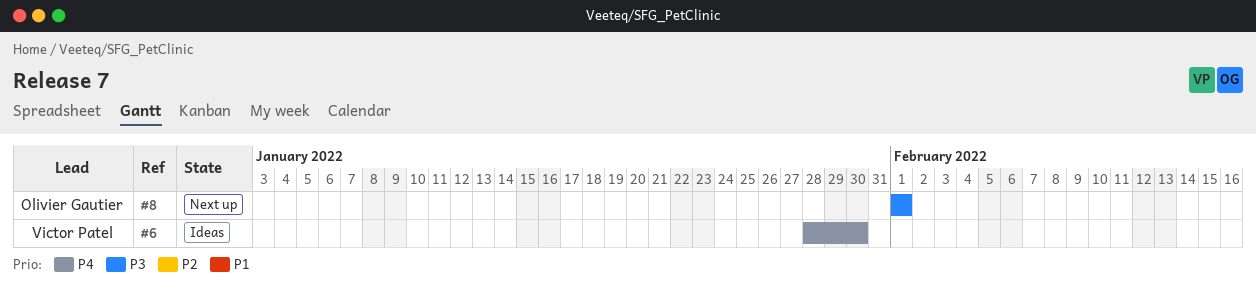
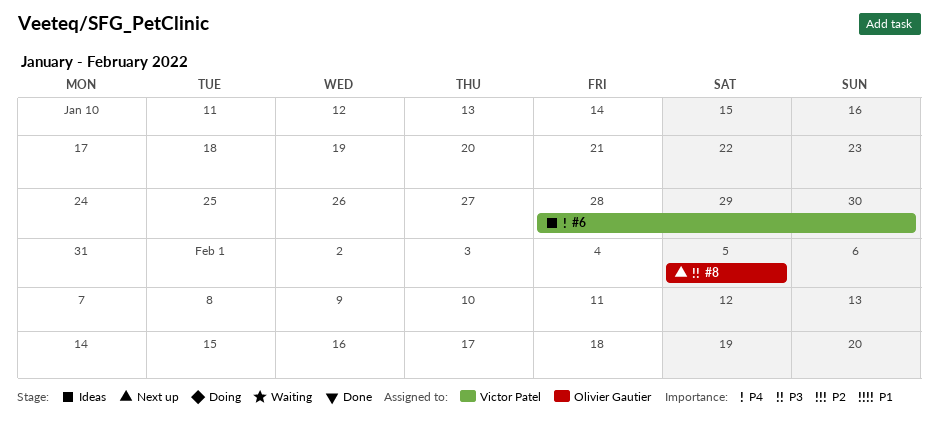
#8, start: Feb 1 -> Feb 5
#8, due: Feb 1 -> Feb 5

